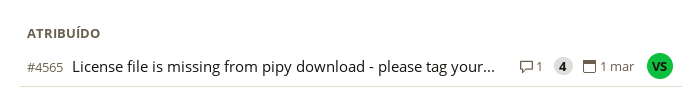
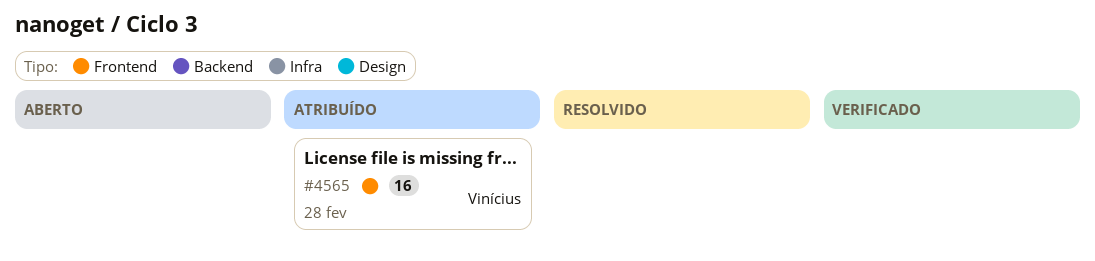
#4565, estimate: 4 -> 16
#4565, due: Mar 1 -> Feb 28

